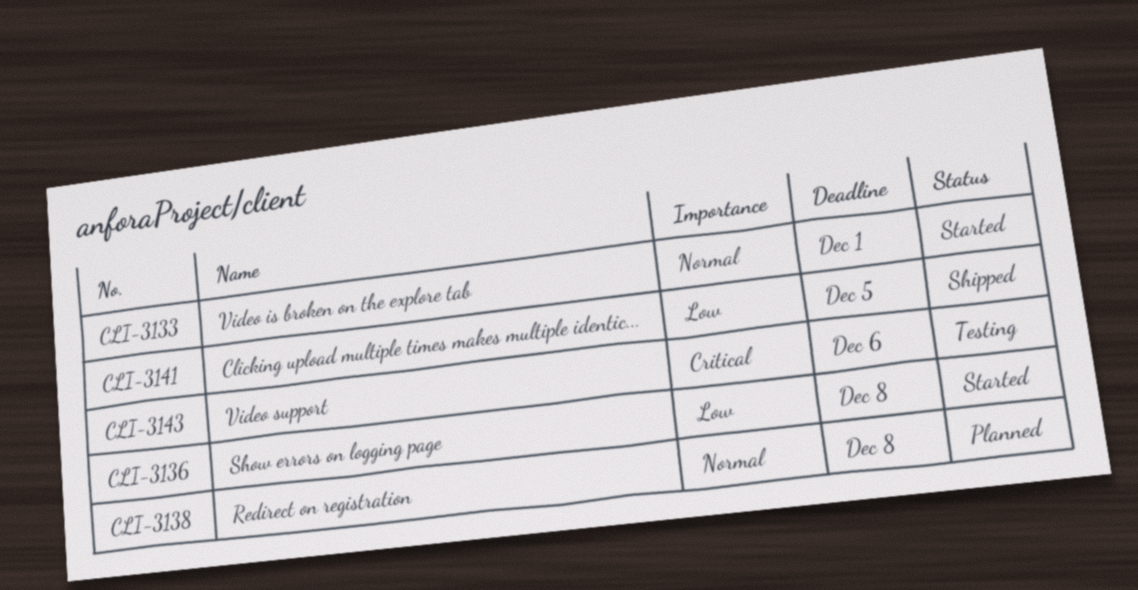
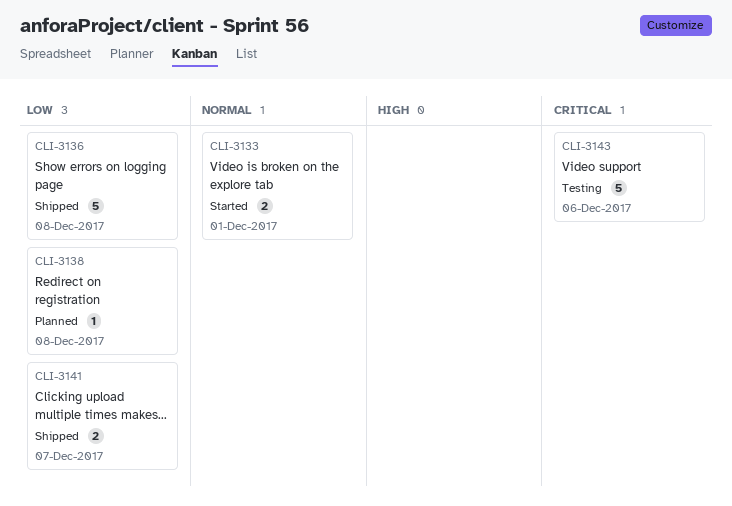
CLI-3136, status: Started -> Shipped
CLI-3138, priority: Normal -> Low
CLI-3141, due: Dec 5 -> Dec 7

